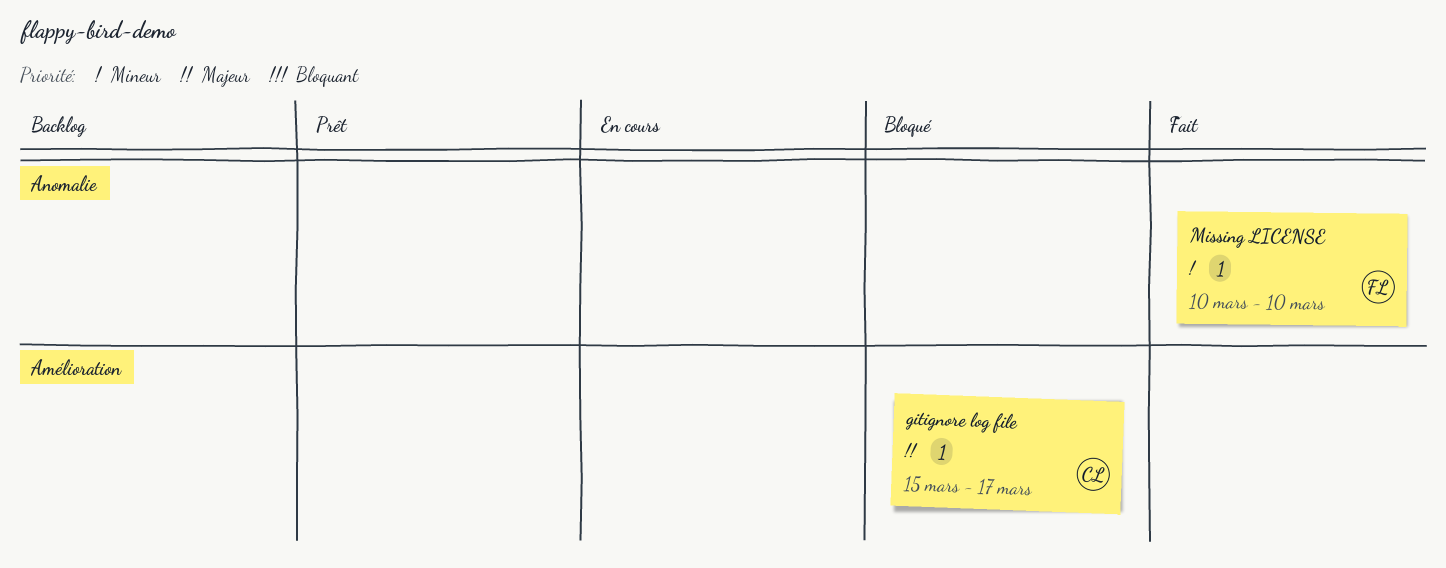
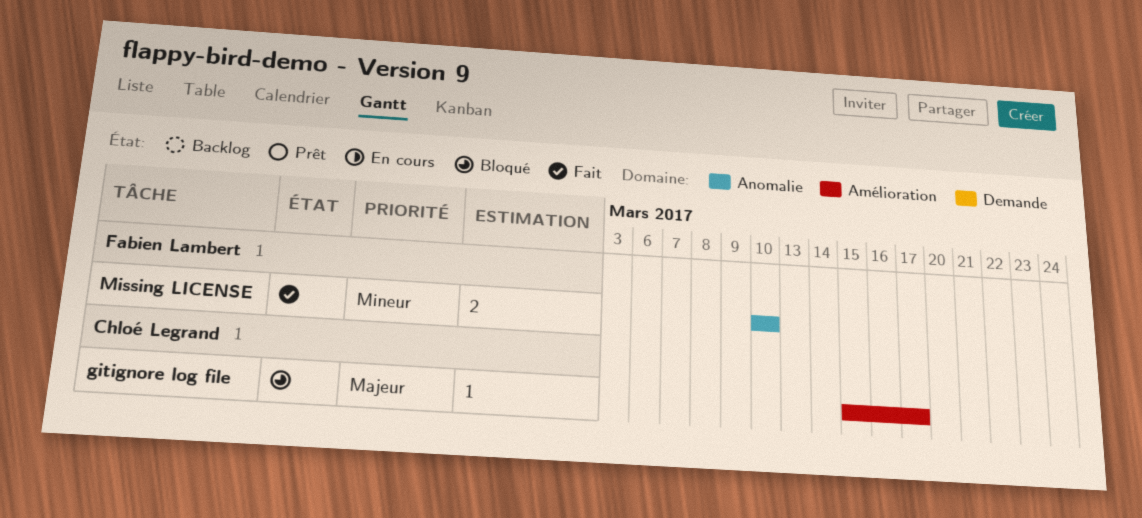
Missing LICENSE, estimate: 1 -> 2

